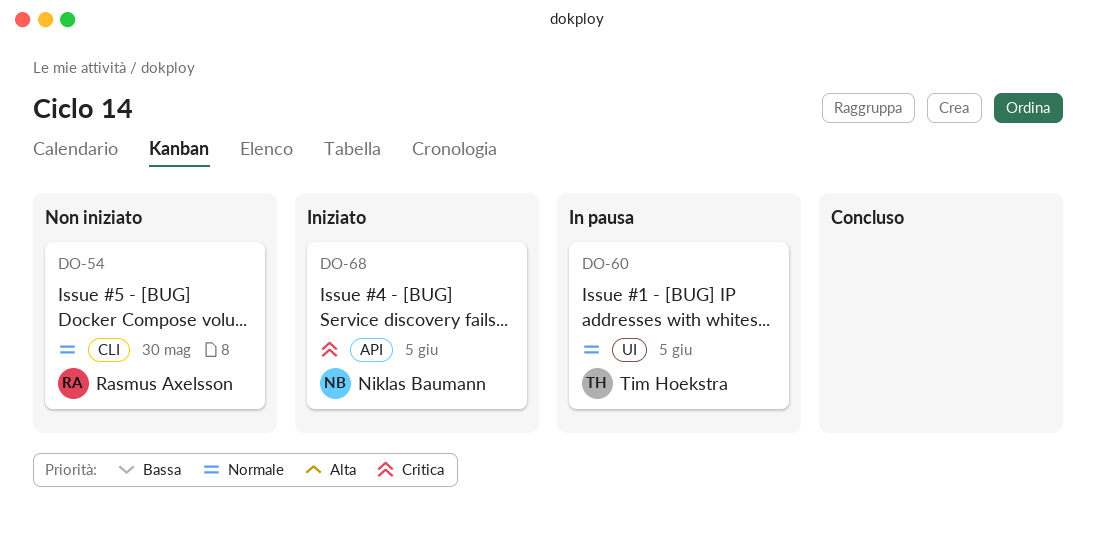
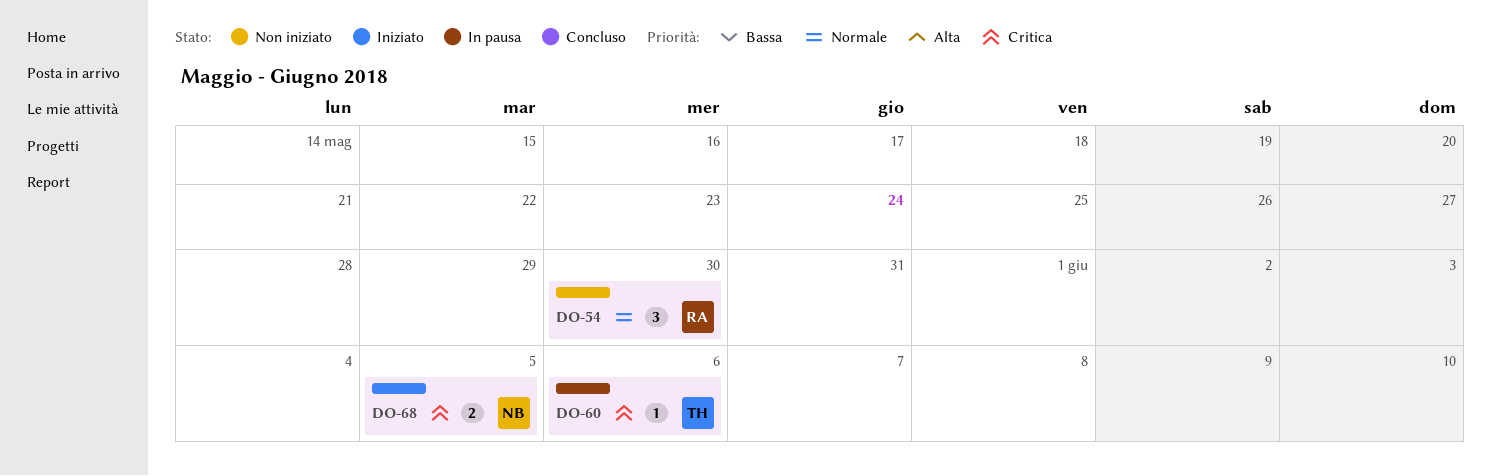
DO-60, priority: Normale -> Critica
DO-60, due: Jun 5 -> Jun 6

